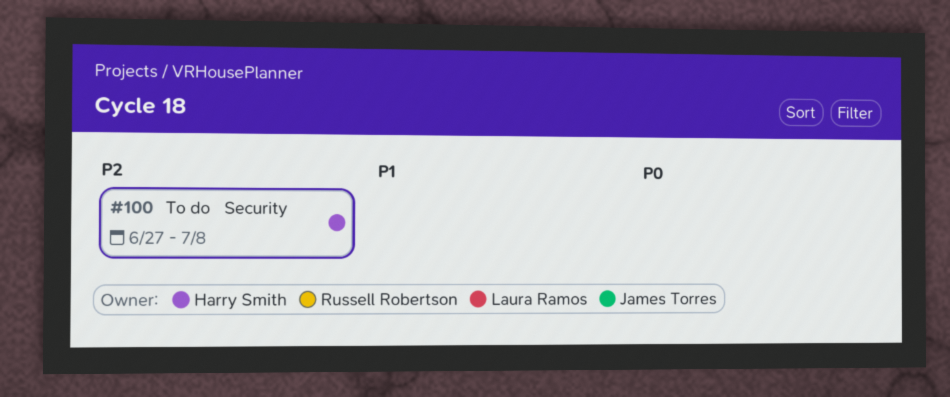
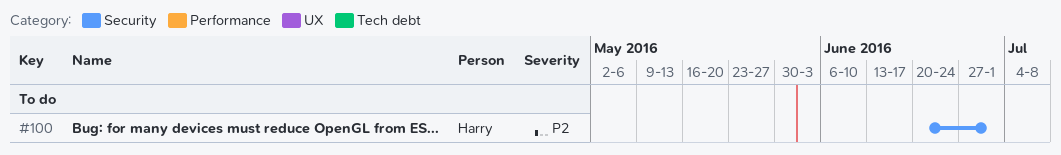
#100, start: Jun 27 -> Jun 20
#100, due: Jul 8 -> Jul 1

